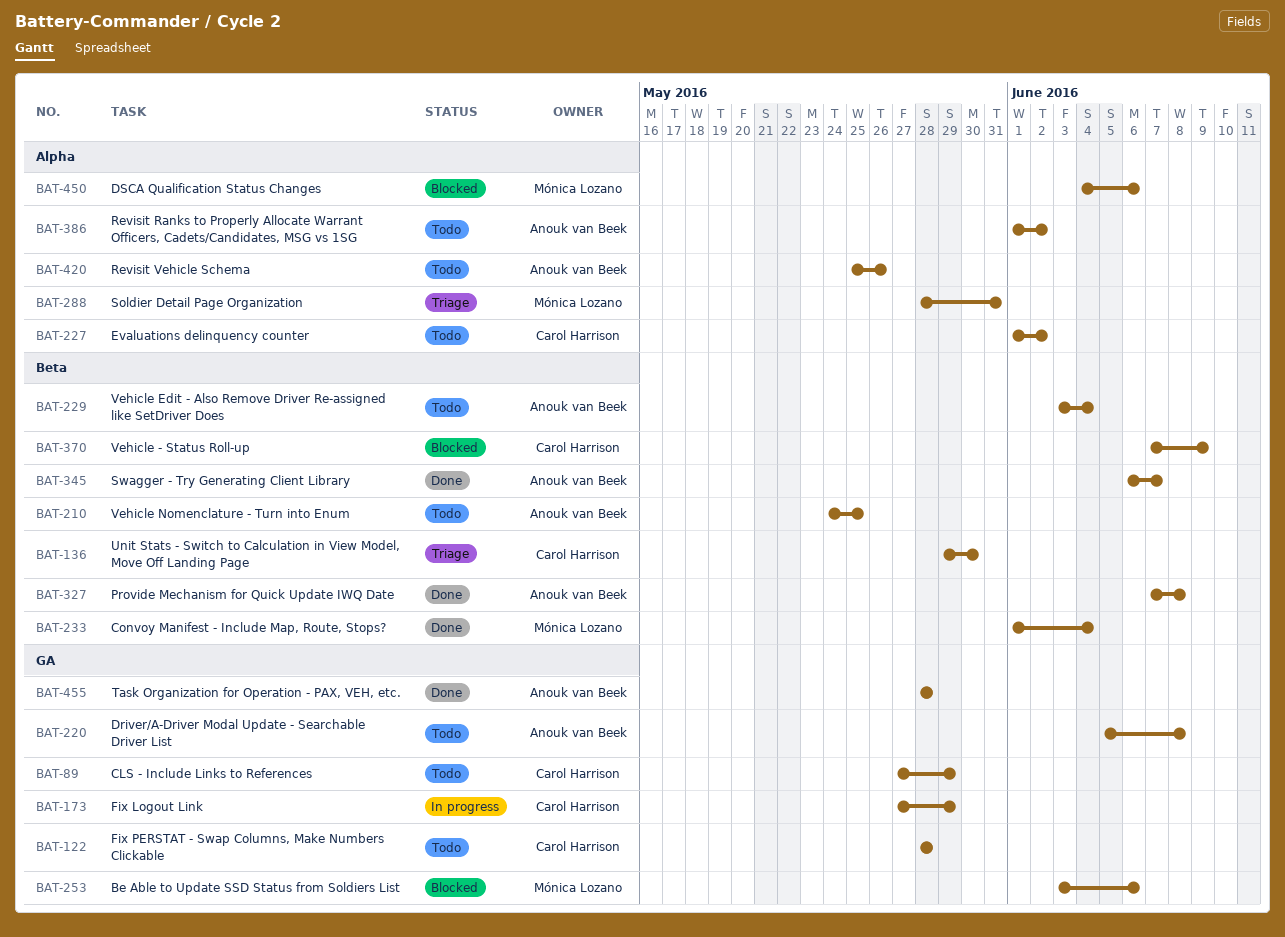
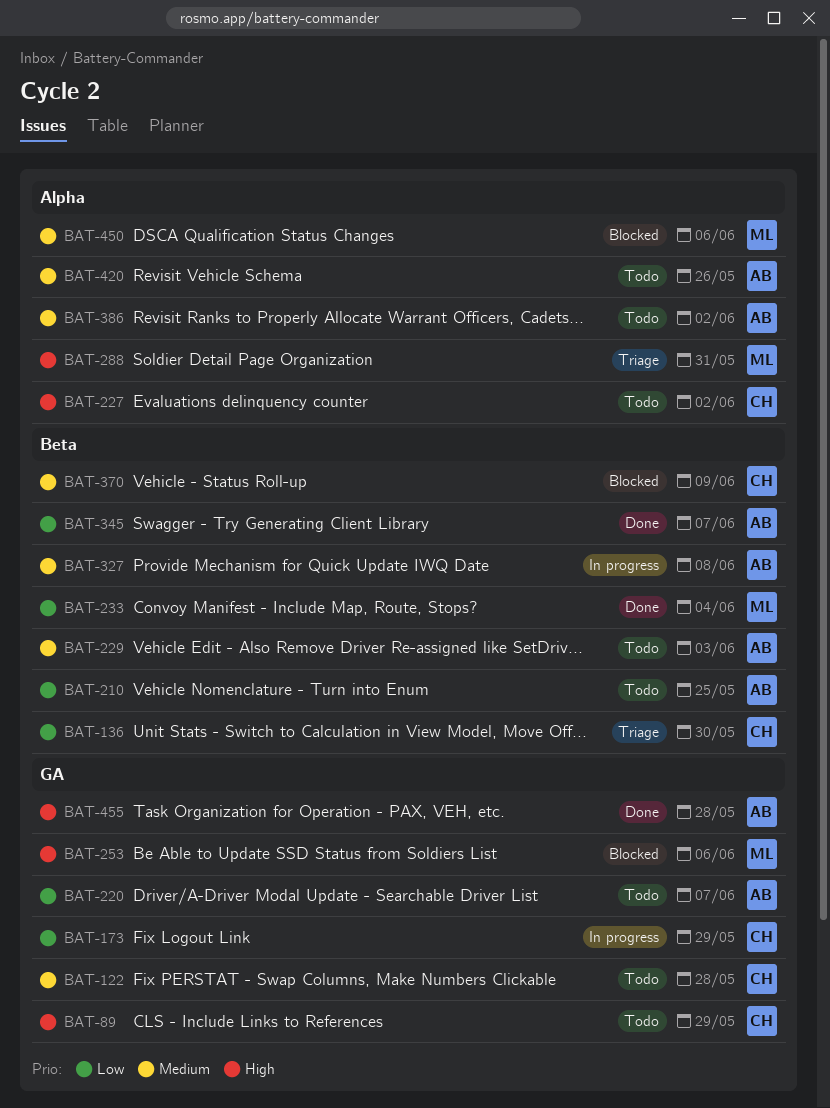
BAT-220, due: Jun 8 -> Jun 7
BAT-229, due: Jun 4 -> Jun 3
BAT-327, status: Done -> In progress

